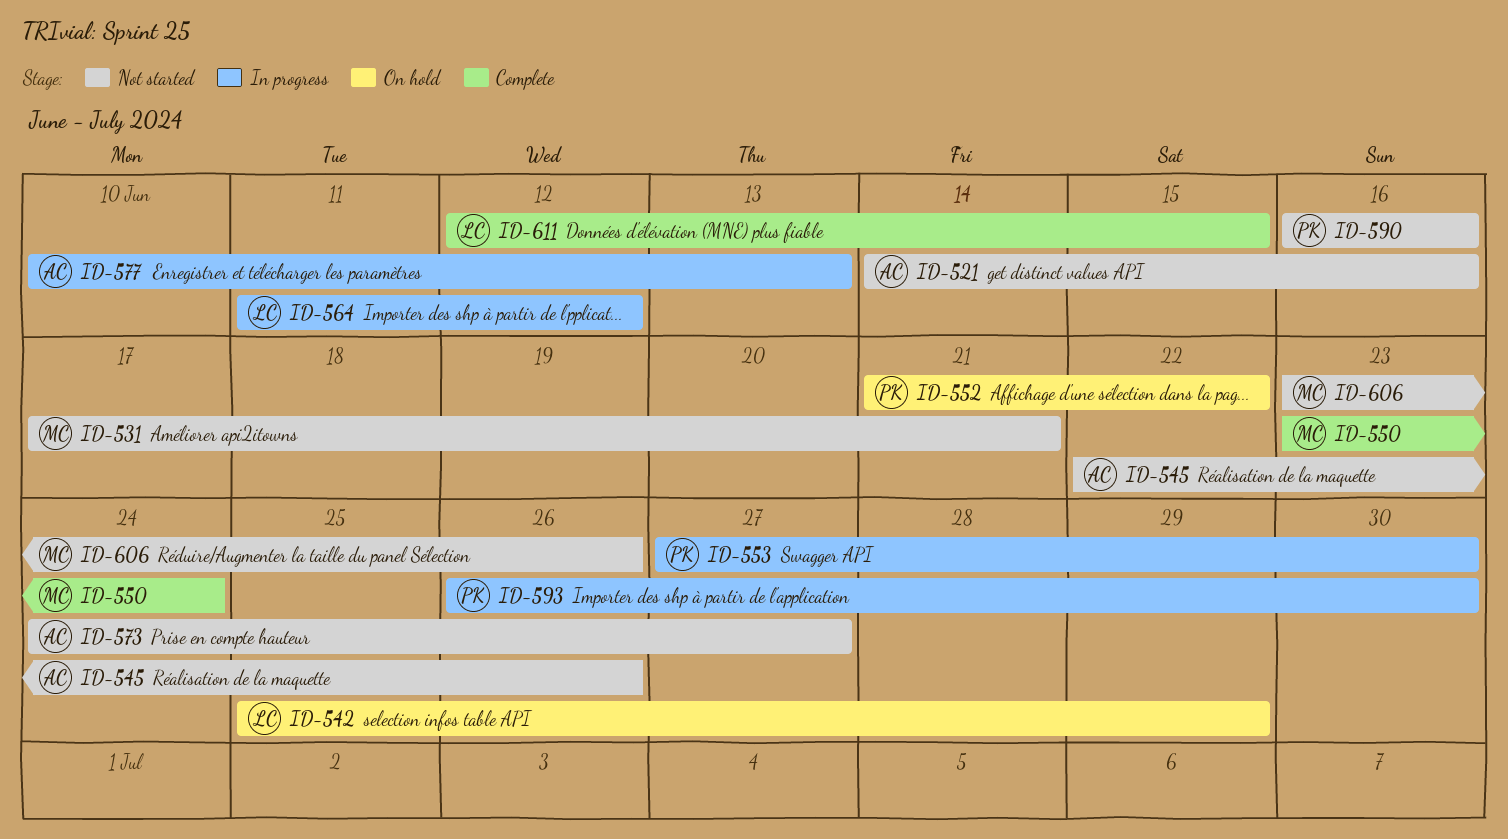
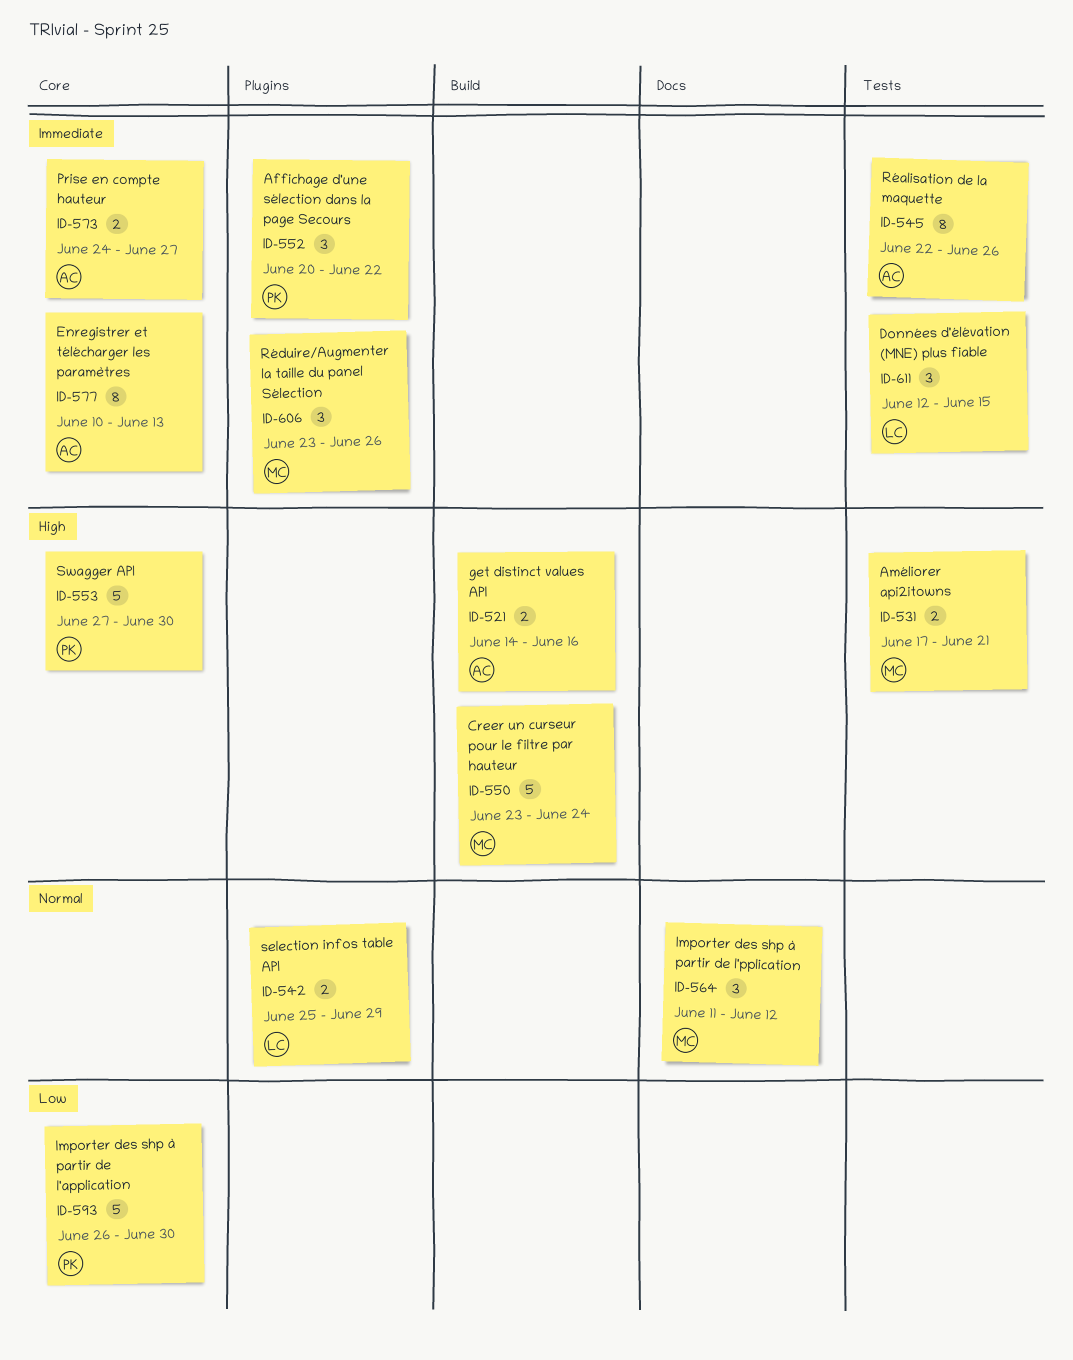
ID-552, start: Jun 21 -> Jun 20
ID-564, owner: LC -> MC
ID-590: present -> none

